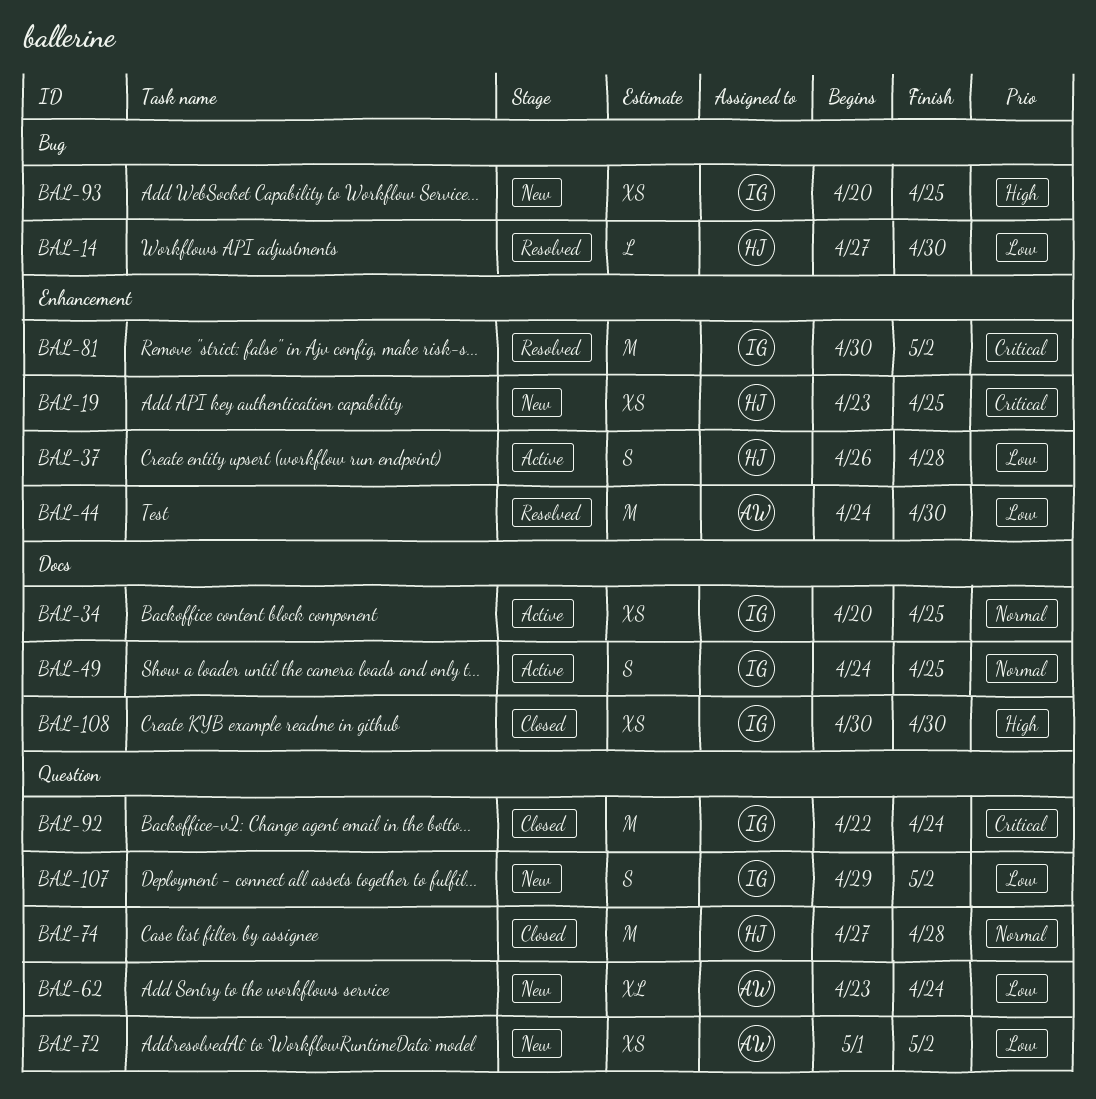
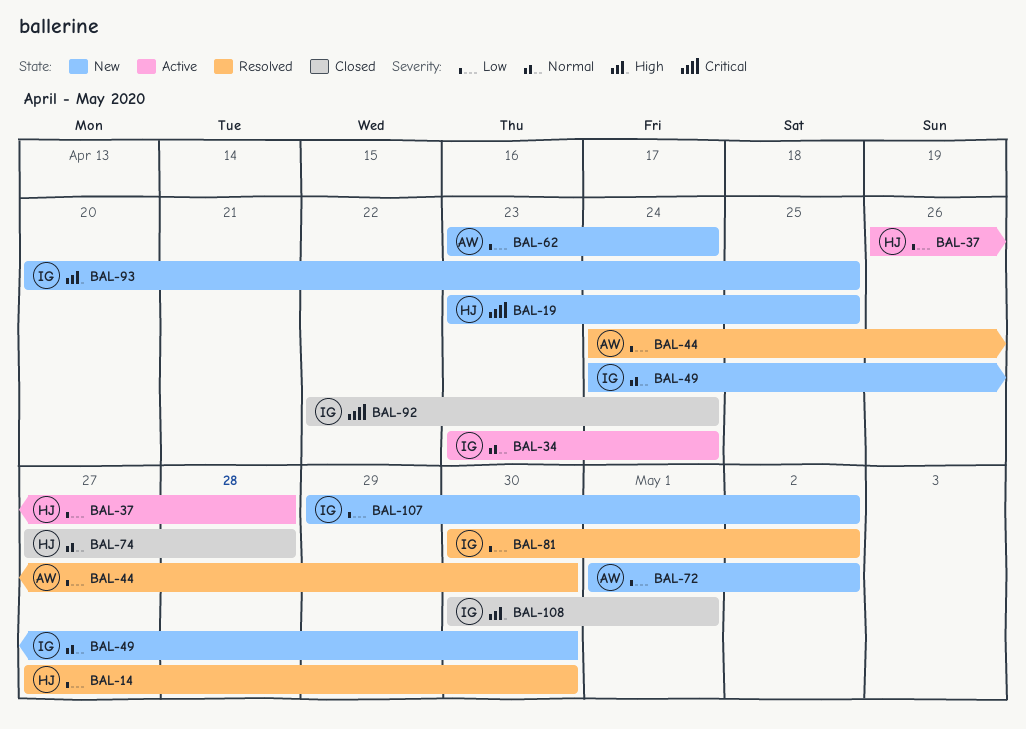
BAL-34, start: Apr 20 -> Apr 23
BAL-34, due: Apr 25 -> Apr 24
BAL-49, status: Active -> New
BAL-49, due: Apr 25 -> Apr 30
BAL-81, priority: Critical -> Low
BAL-108, due: Apr 30 -> May 1

